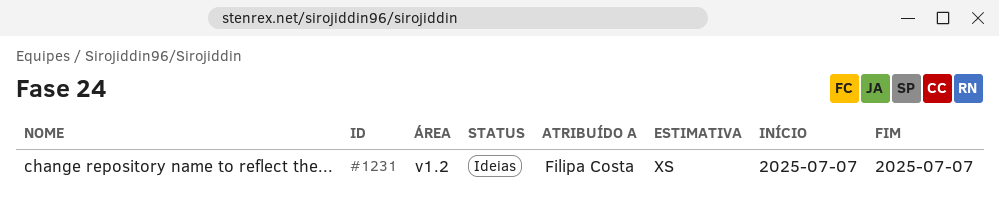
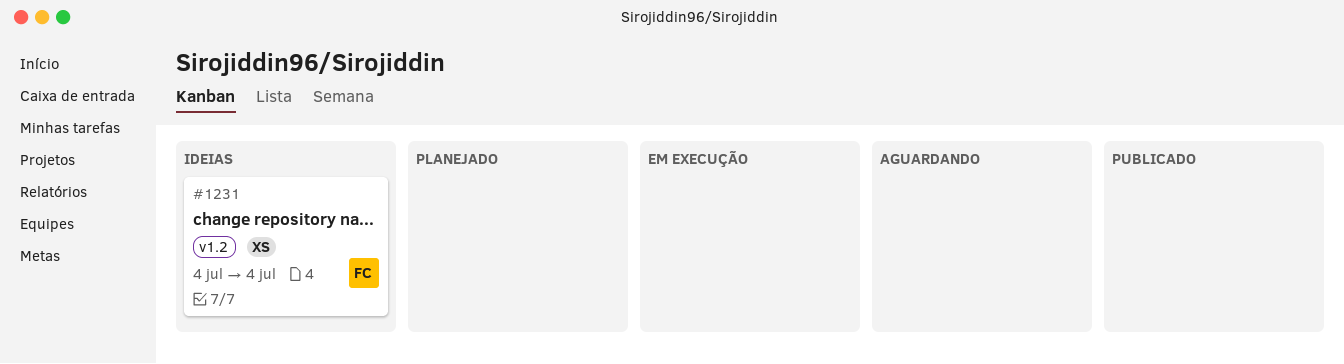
#1231, start: Jul 7 -> Jul 4
#1231, due: Jul 7 -> Jul 4

